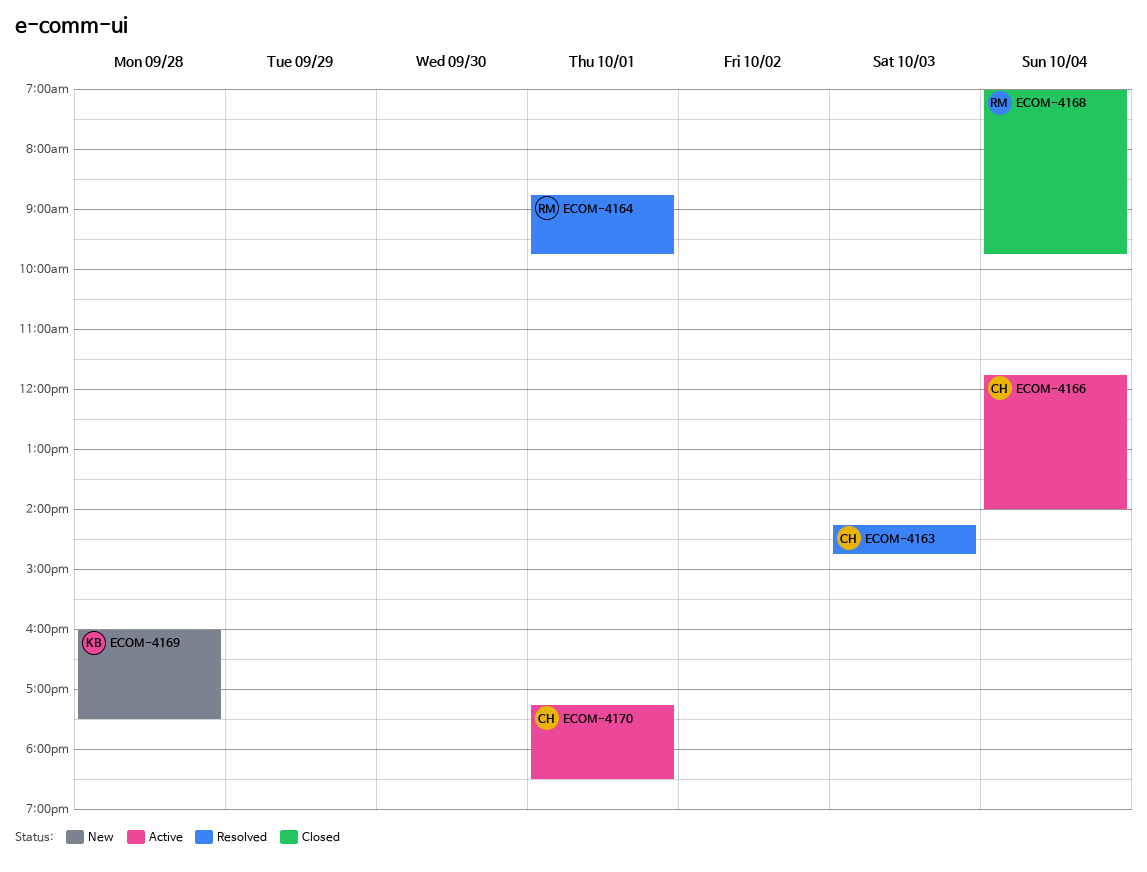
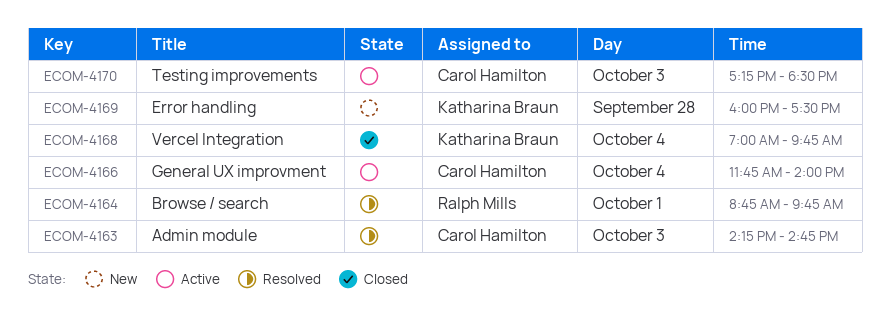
ECOM-4168, owner: Ralph Mills -> Katharina Braun
ECOM-4170, day: Oct 1 -> Oct 3

